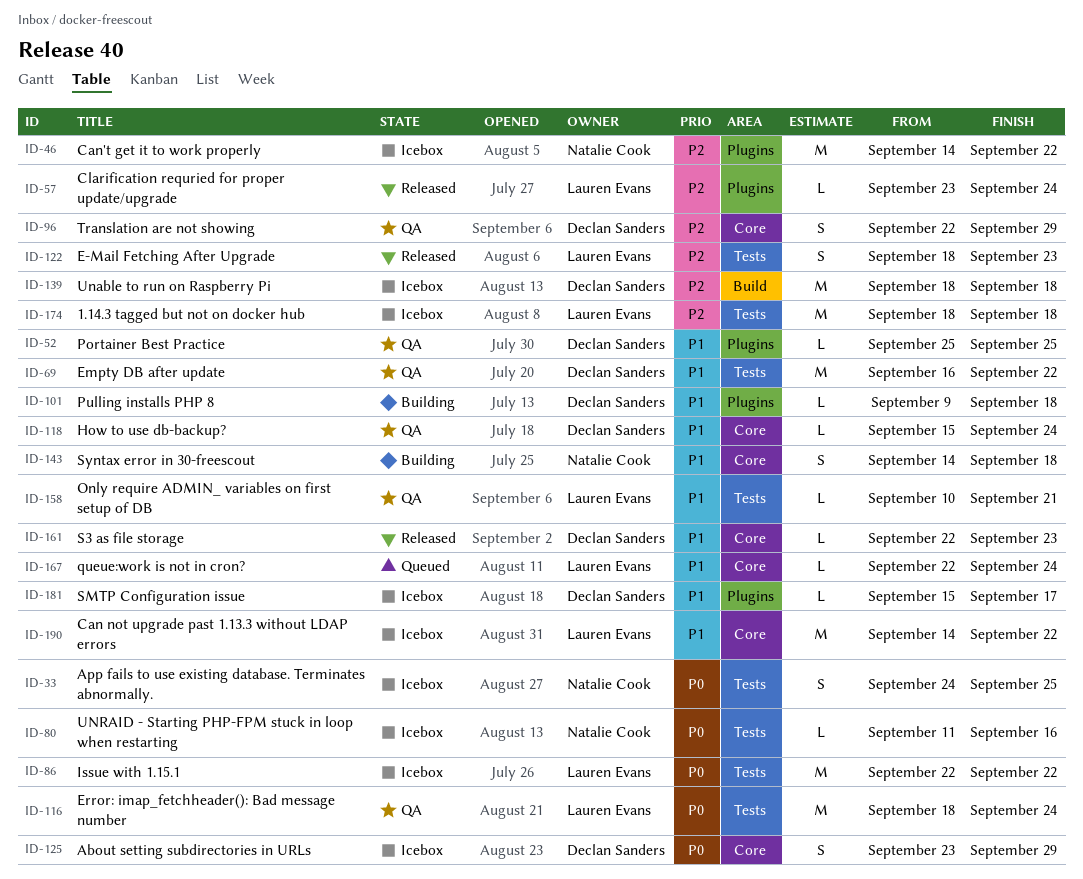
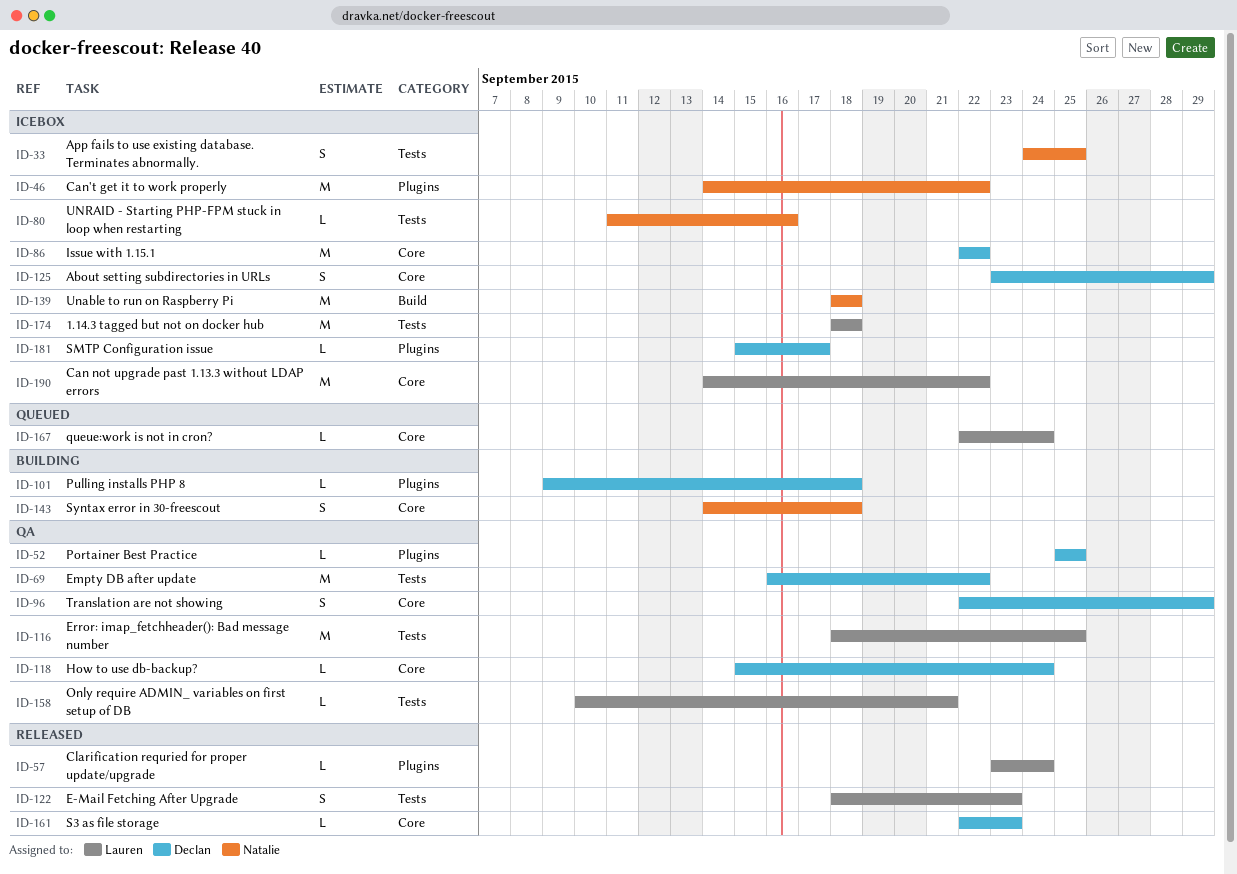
ID-86, owner: Lauren Evans -> Declan Sanders
ID-86, label: Tests -> Core
ID-116, due: Sep 24 -> Sep 25
ID-139, owner: Declan Sanders -> Natalie Cook

